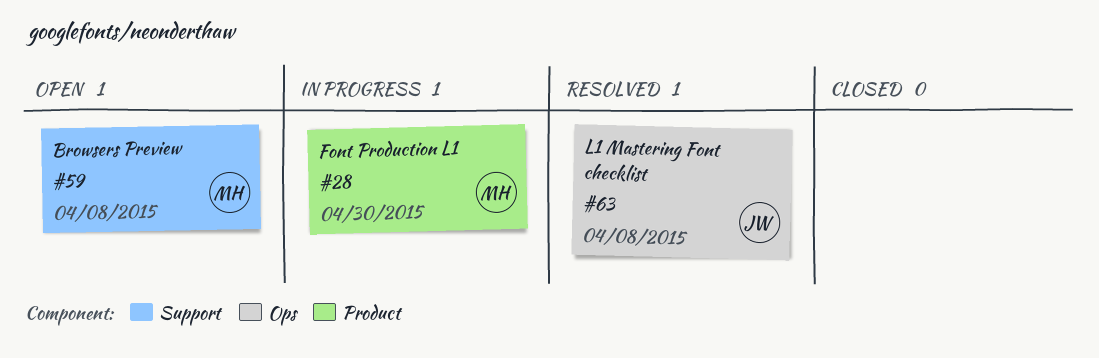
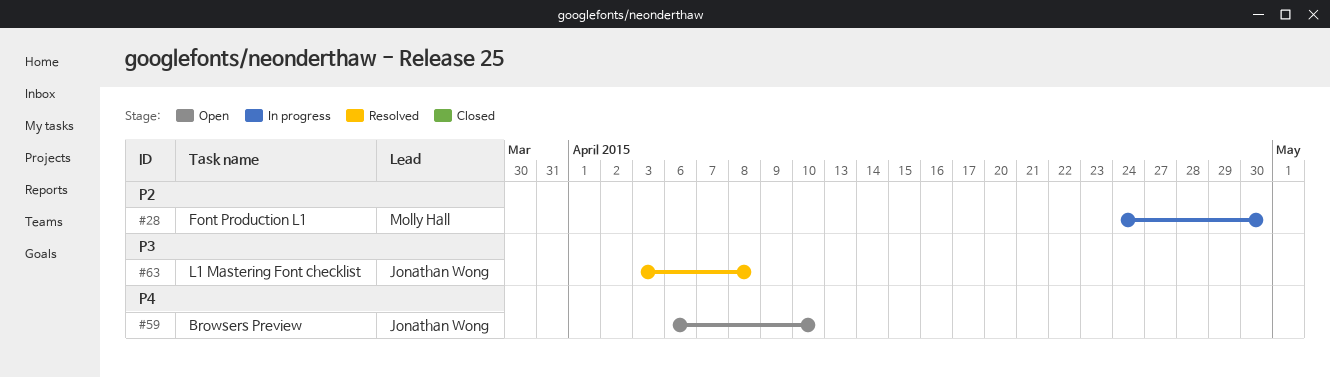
#59, owner: Molly Hall -> Jonathan Wong
#59, due: Apr 8 -> Apr 10

